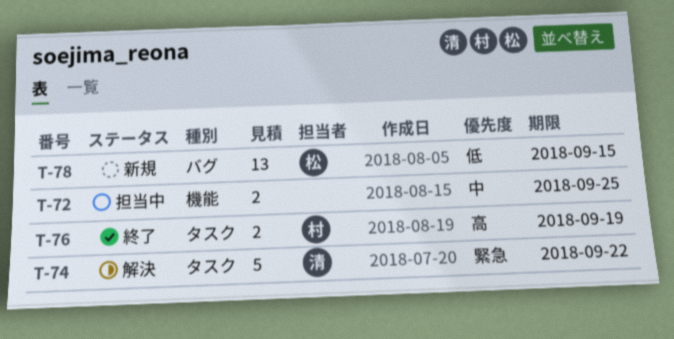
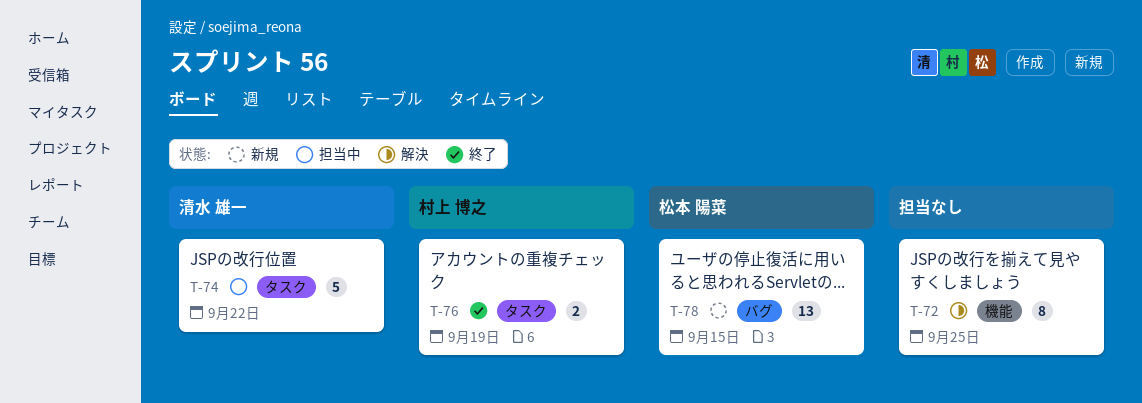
T-72, status: 担当中 -> 解決
T-72, estimate: 2 -> 8
T-74, status: 解決 -> 担当中

